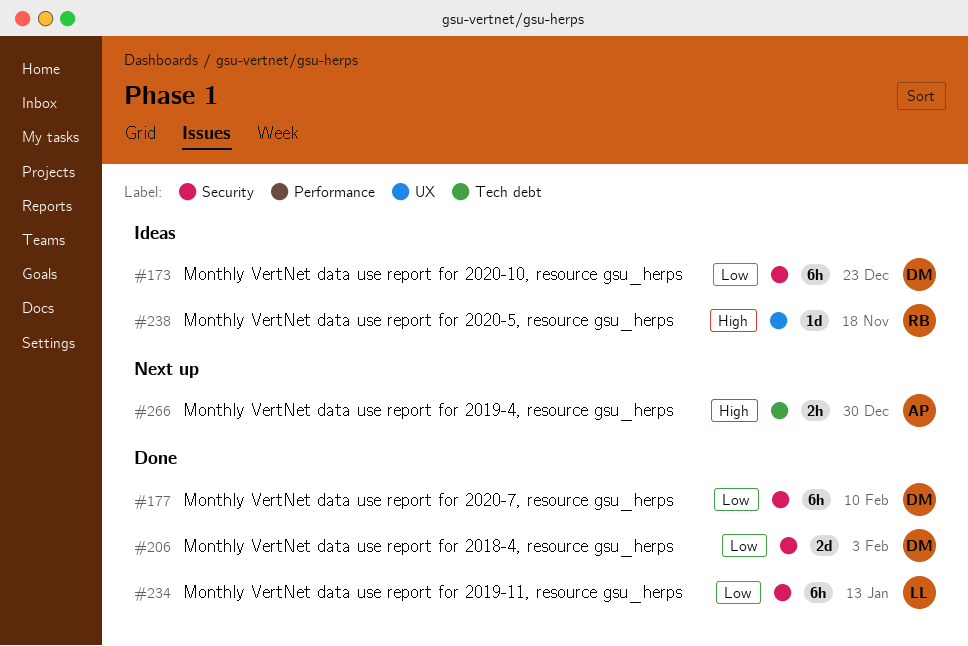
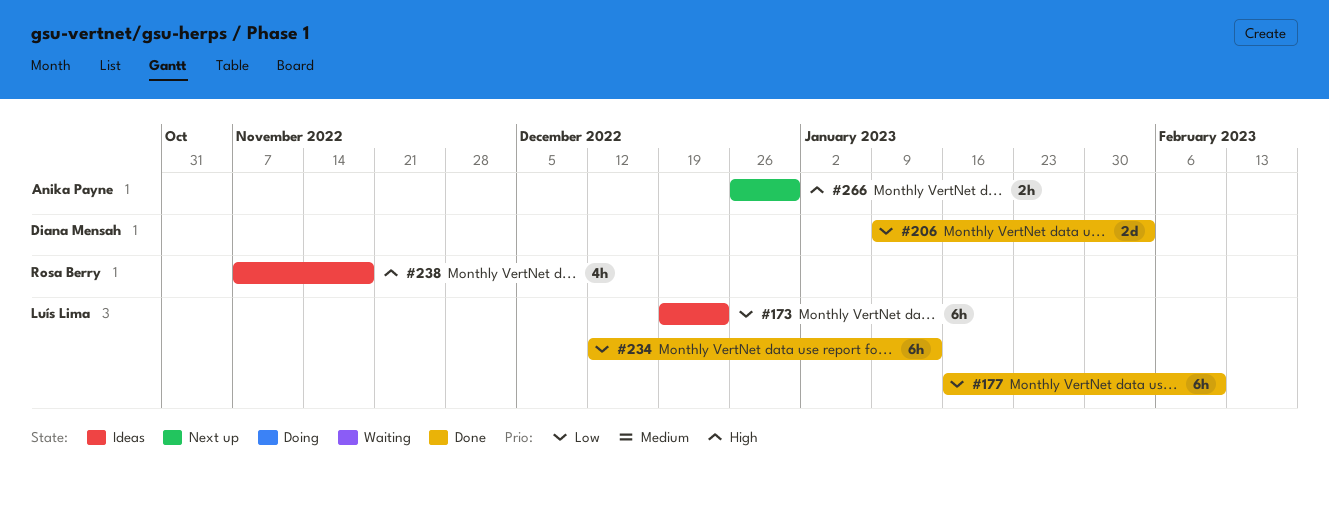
#173, owner: Diana Mensah -> Luís Lima
#177, owner: Diana Mensah -> Luís Lima
#238, estimate: 1d -> 4h

